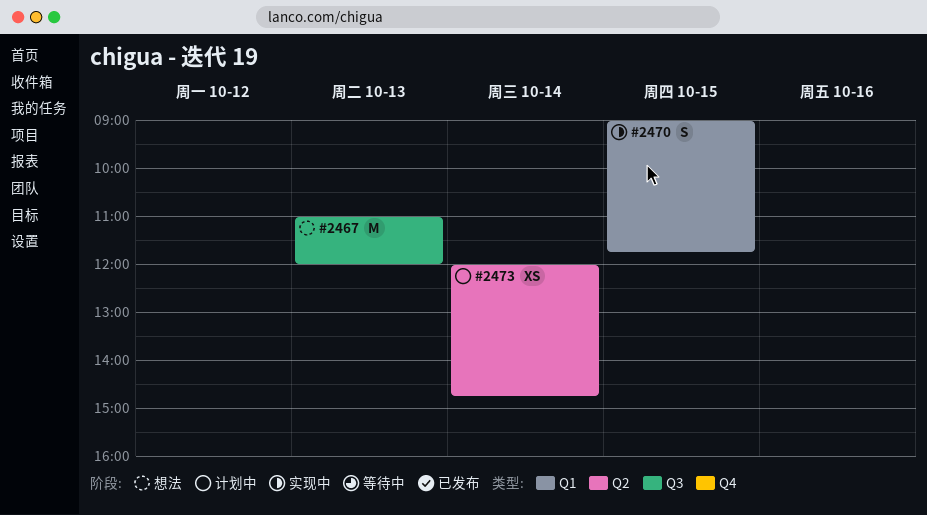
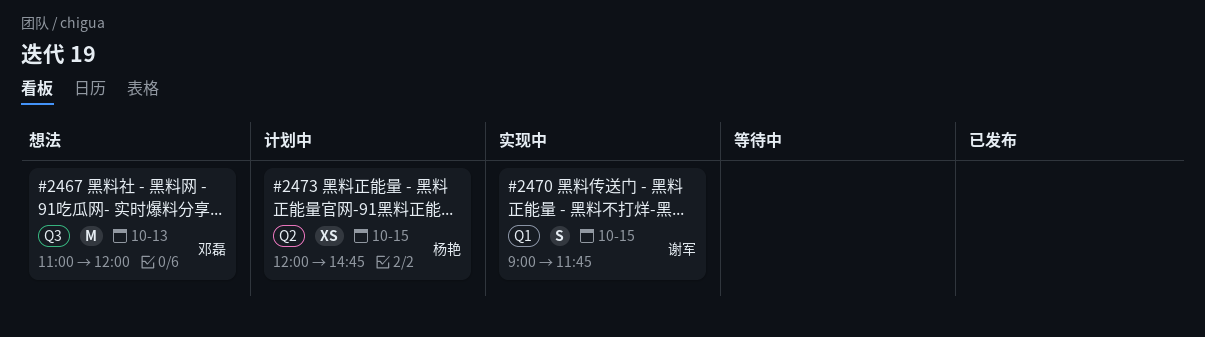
#2473, day: Oct 14 -> Oct 15

